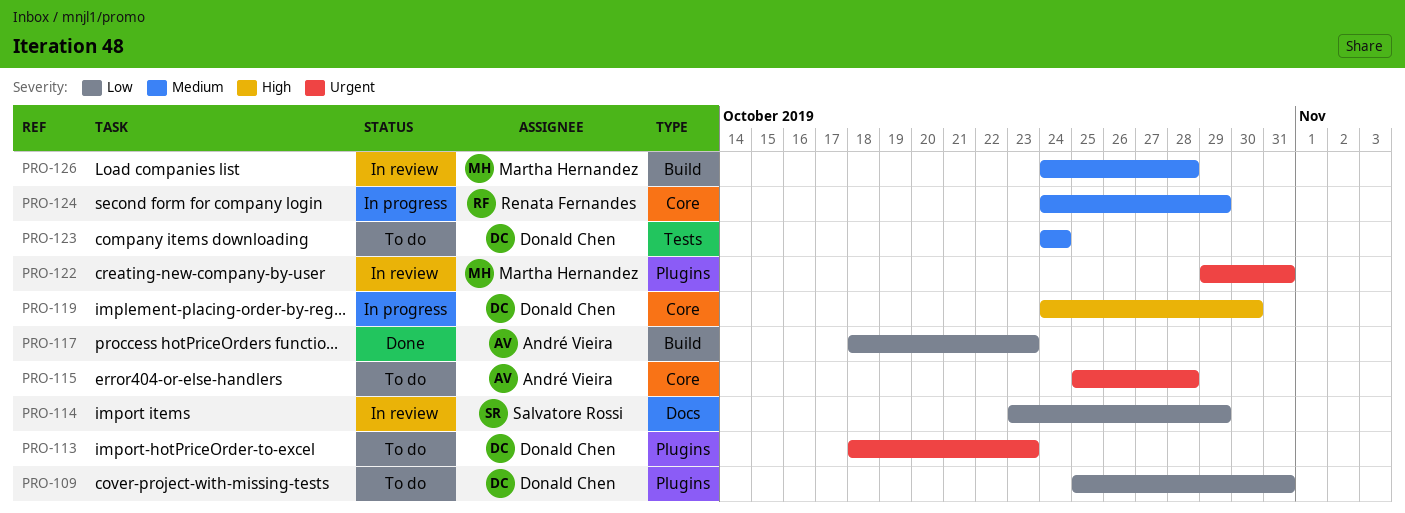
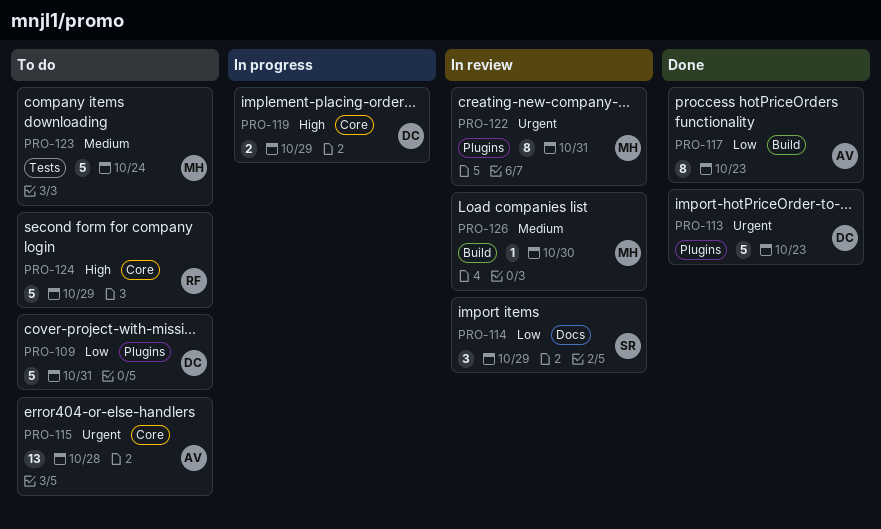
PRO-113, status: To do -> Done
PRO-119, due: Oct 30 -> Oct 29
PRO-123, owner: Donald Chen -> Martha Hernandez
PRO-124, status: In progress -> To do
PRO-124, priority: Medium -> High
PRO-126, due: Oct 28 -> Oct 30

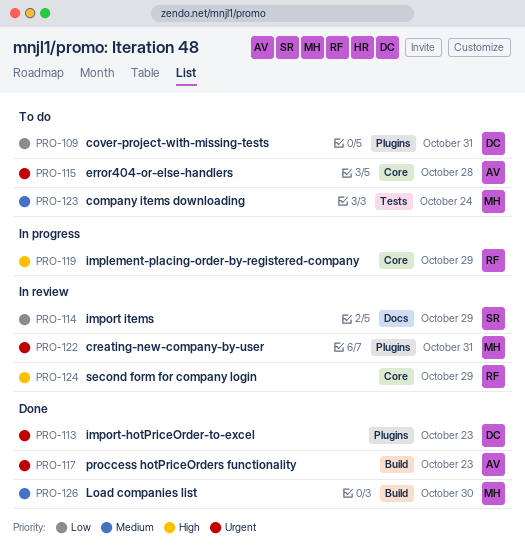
PRO-117, priority: Low -> Urgent
PRO-119, owner: DC -> RF
PRO-124, status: To do -> In review
PRO-126, status: In review -> Done

